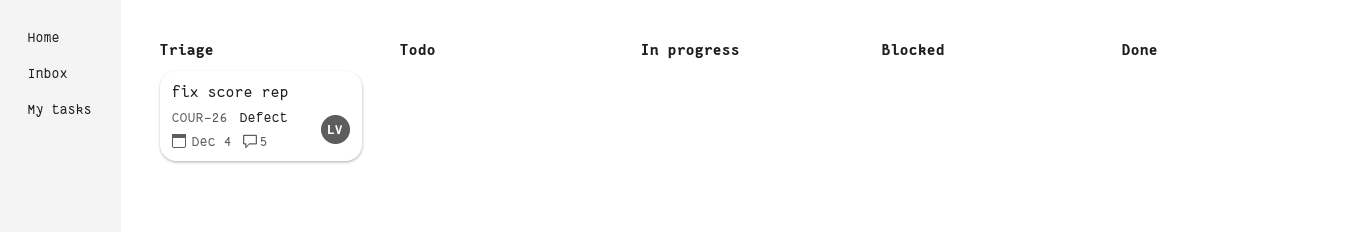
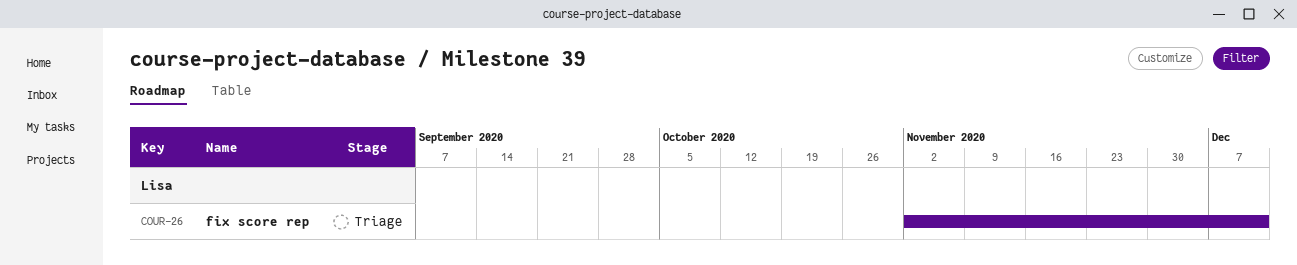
COUR-26, due: Dec 4 -> Dec 11

